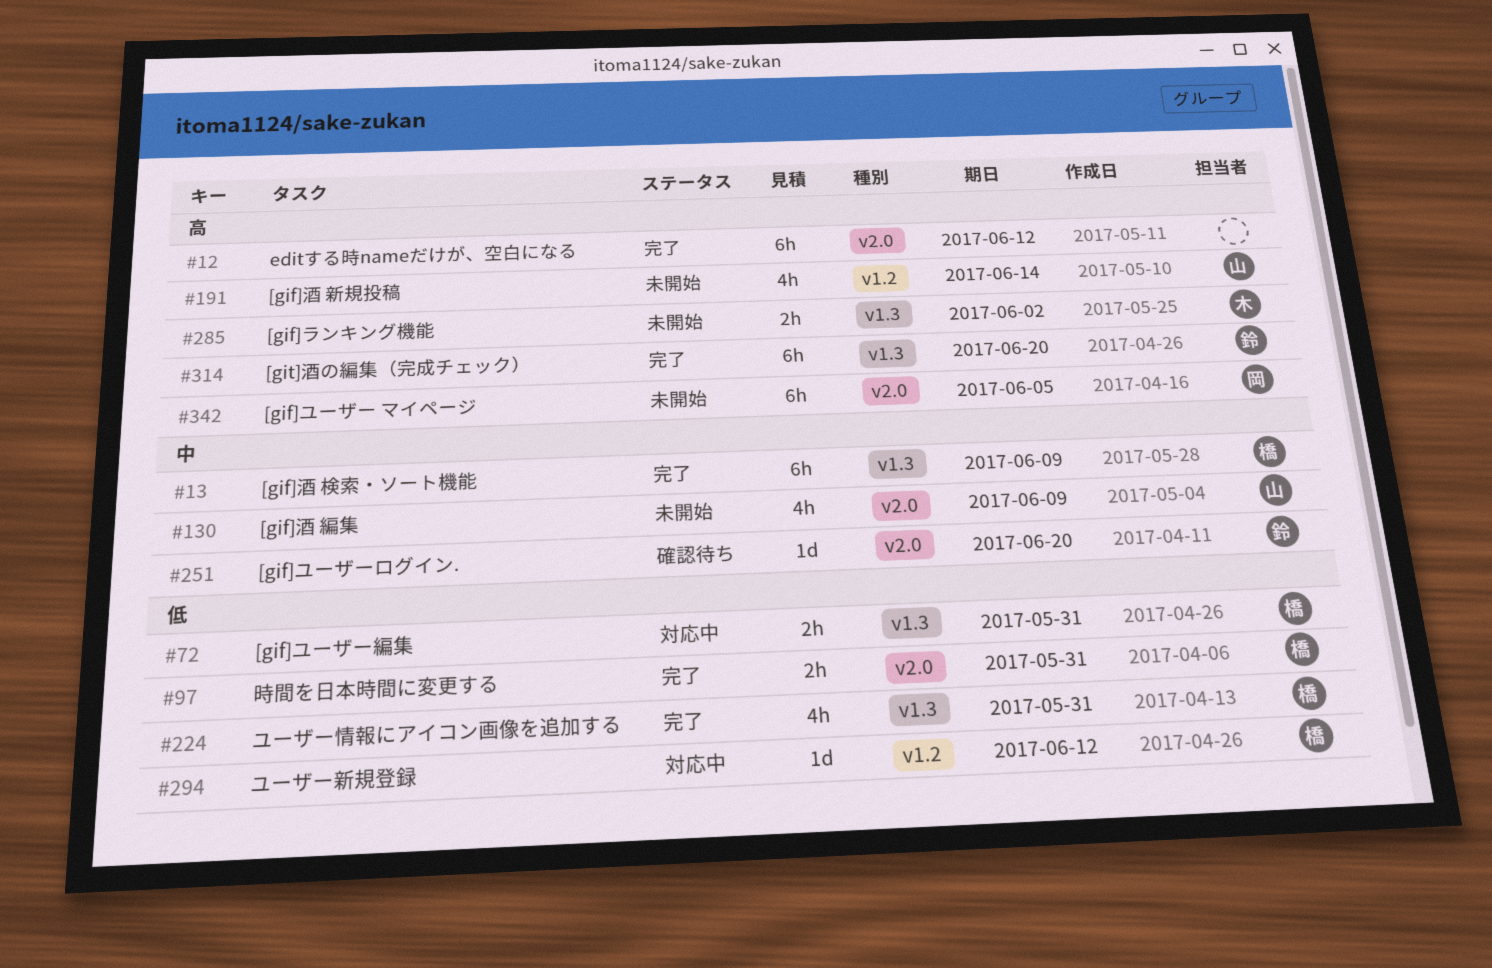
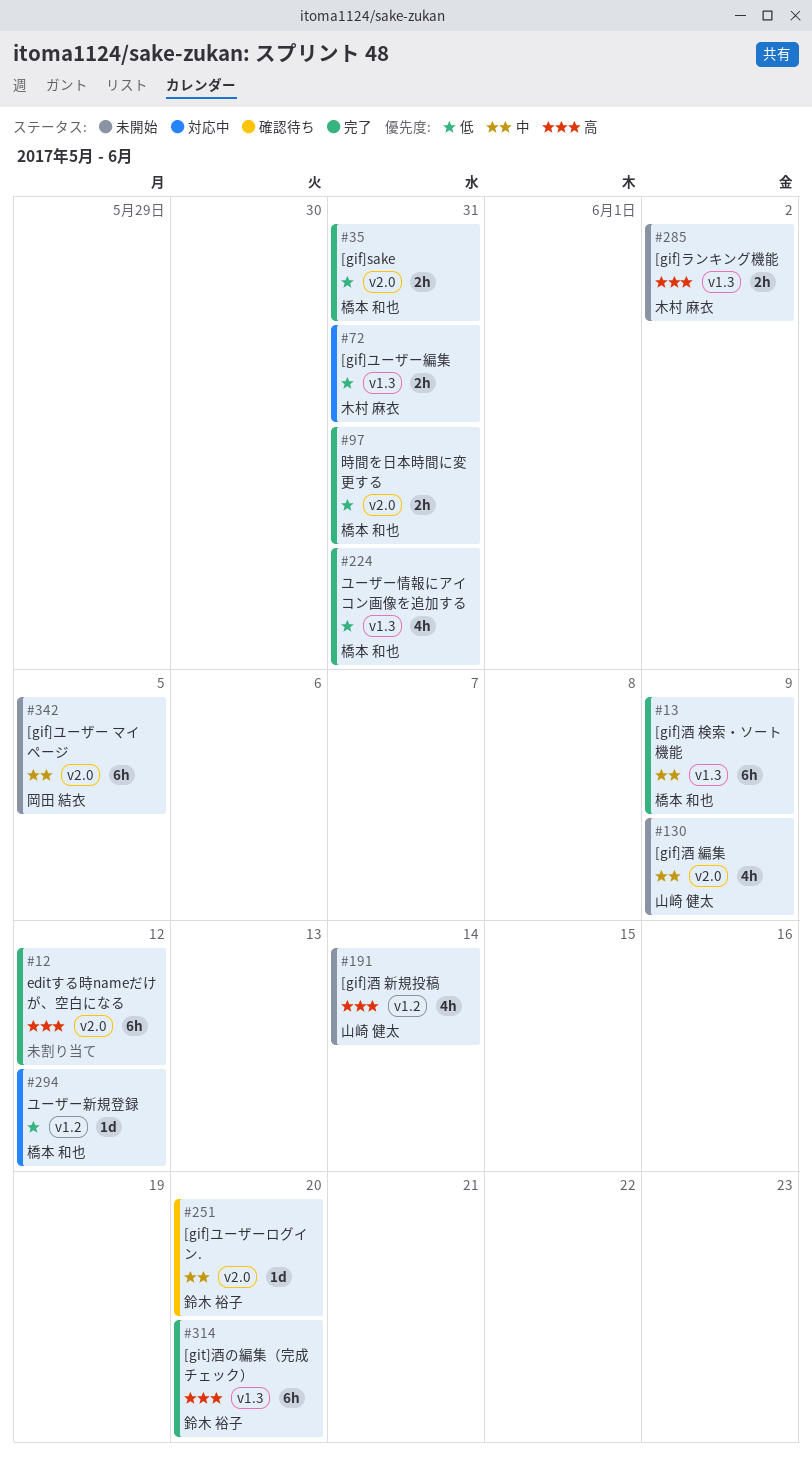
#35: none -> present
#72, owner: 橋本 和也 -> 木村 麻衣
#342, priority: 高 -> 中

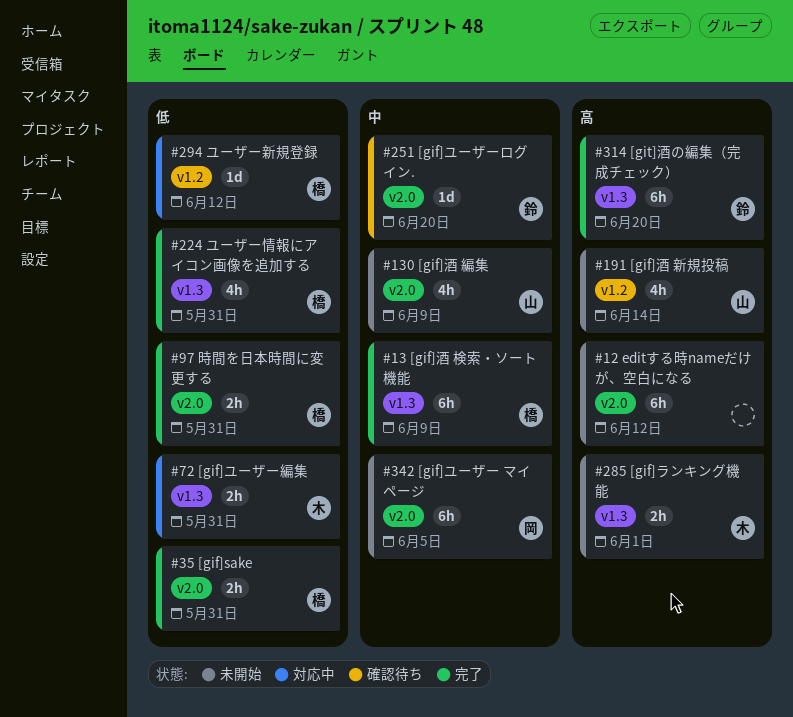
#12, status: 完了 -> 未開始
#285, due: Jun 2 -> Jun 1

